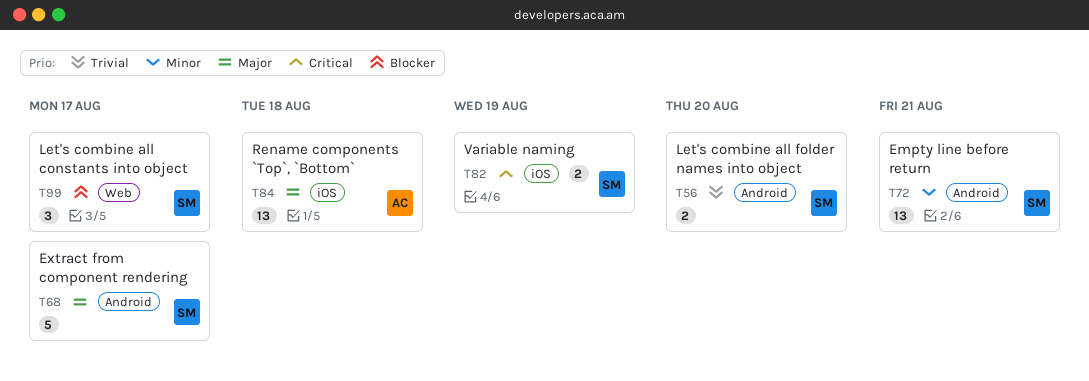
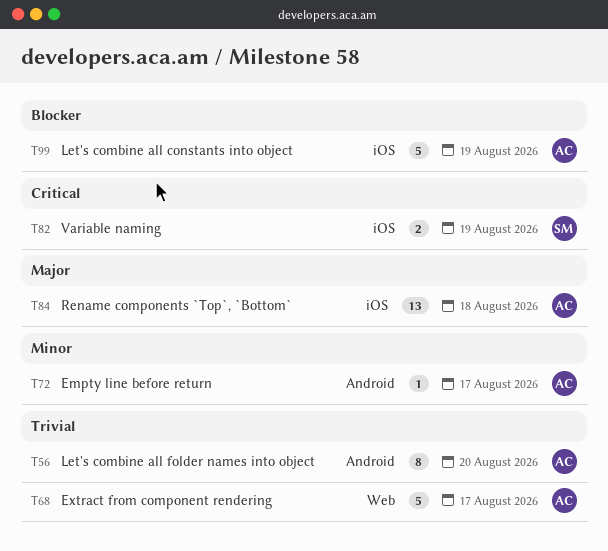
T56, owner: SM -> AC
T56, estimate: 2 -> 8
T68, owner: SM -> AC
T68, priority: Major -> Trivial
T68, label: Android -> Web
T72, owner: SM -> AC
T72, estimate: 13 -> 1
T72, due: Aug 21 -> Aug 17
T99, owner: SM -> AC
T99, label: Web -> iOS
T99, estimate: 3 -> 5
T99, due: Aug 17 -> Aug 19

